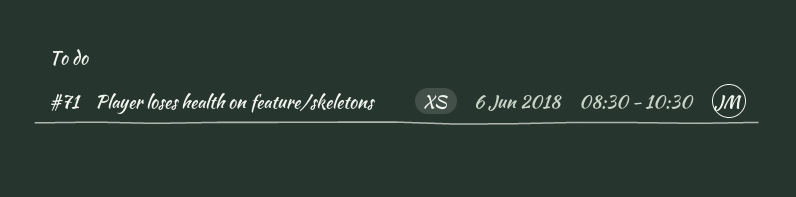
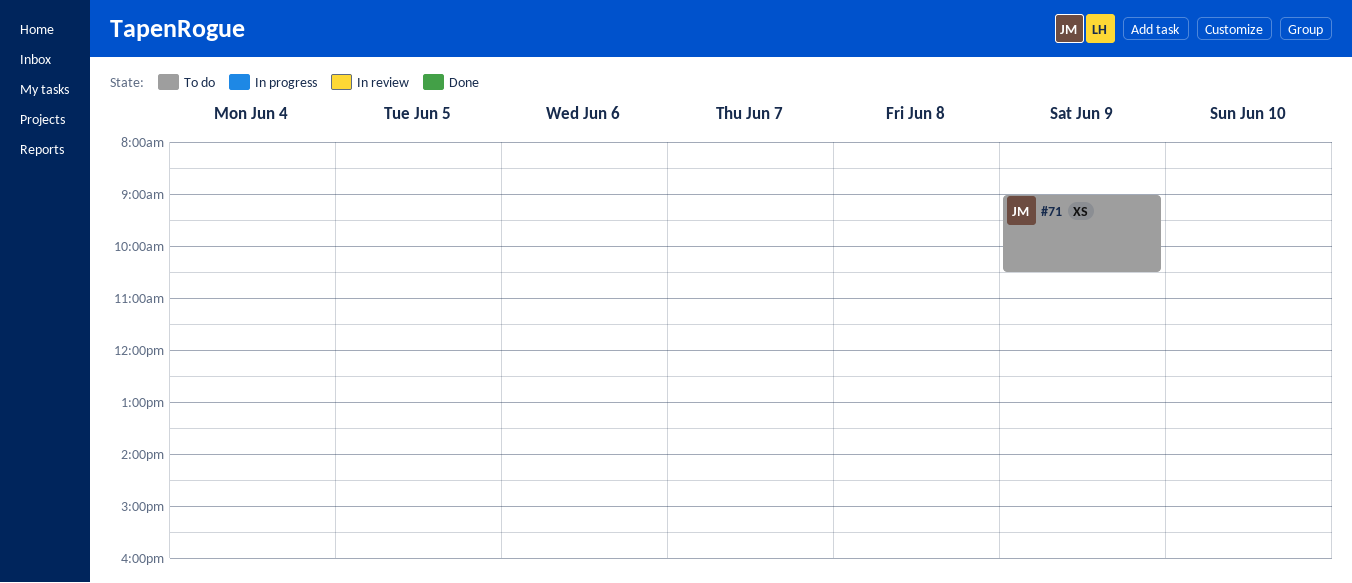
#71, day: Jun 6 -> Jun 9
#71, begins: 08:30 -> 09:00

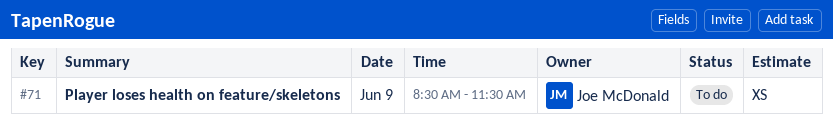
#71, begins: 09:00 -> 08:30
#71, ends: 10:30 -> 11:30

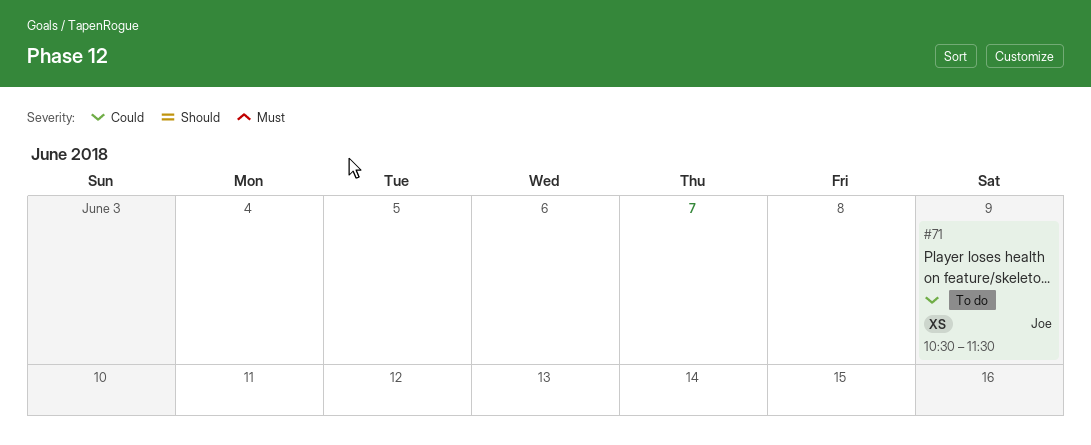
#71, begins: 08:30 -> 10:30

